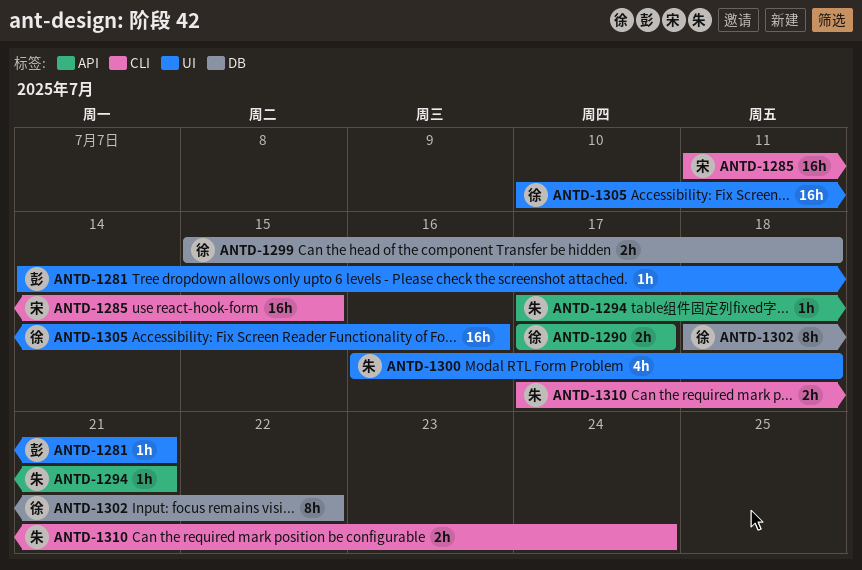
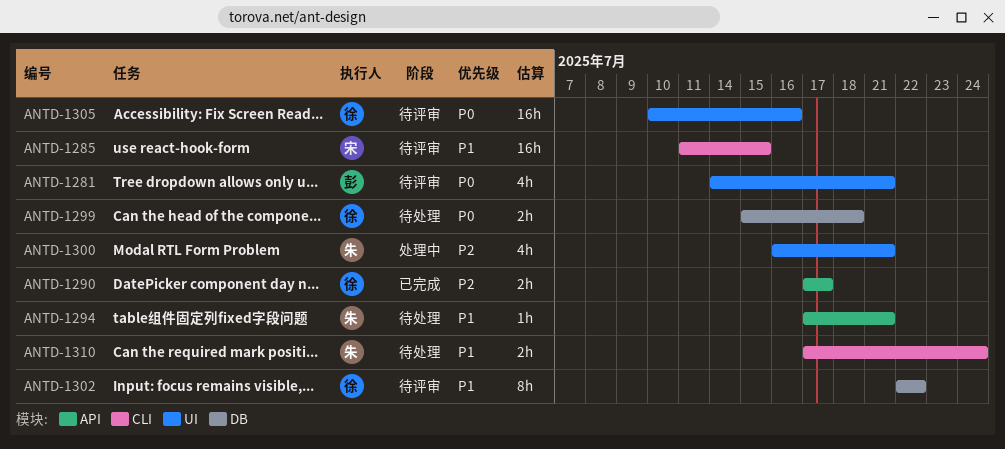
ANTD-1281, estimate: 1h -> 4h
ANTD-1300, due: Jul 18 -> Jul 21
ANTD-1302, start: Jul 18 -> Jul 22

